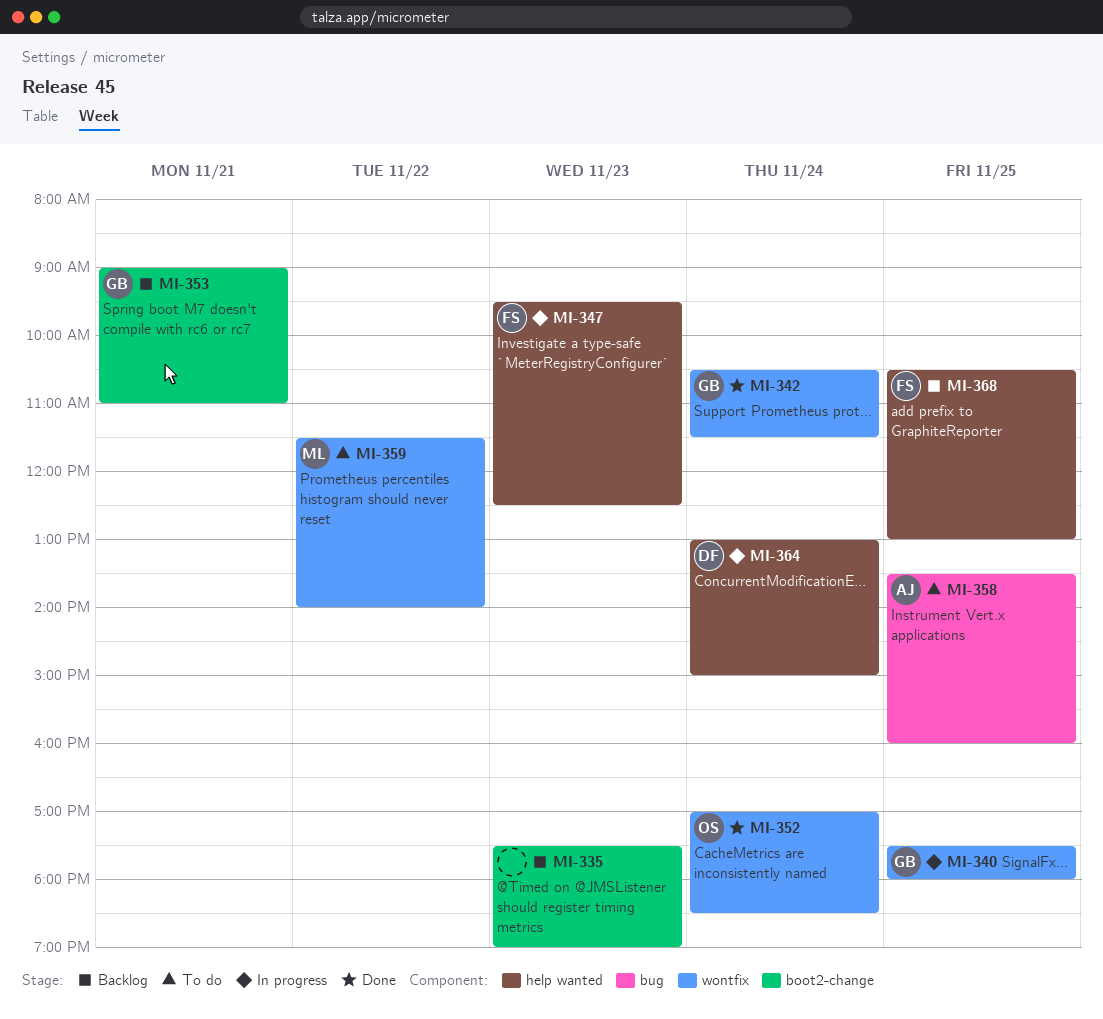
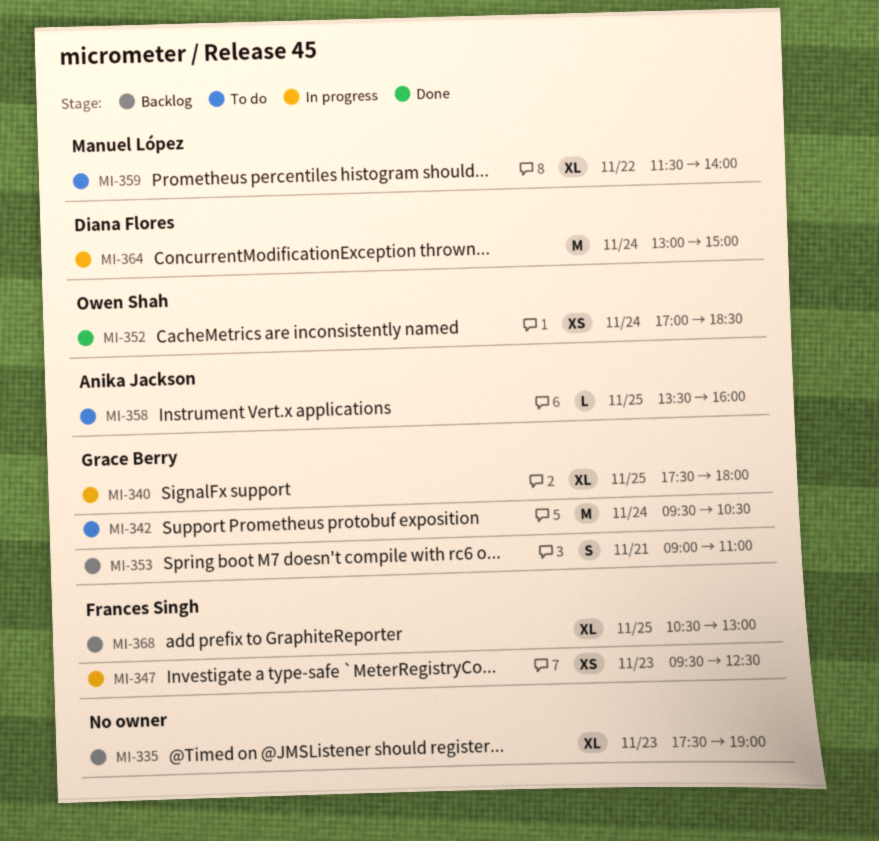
MI-342, status: Done -> To do
MI-342, begins: 10:30 -> 09:30
MI-342, ends: 11:30 -> 10:30

